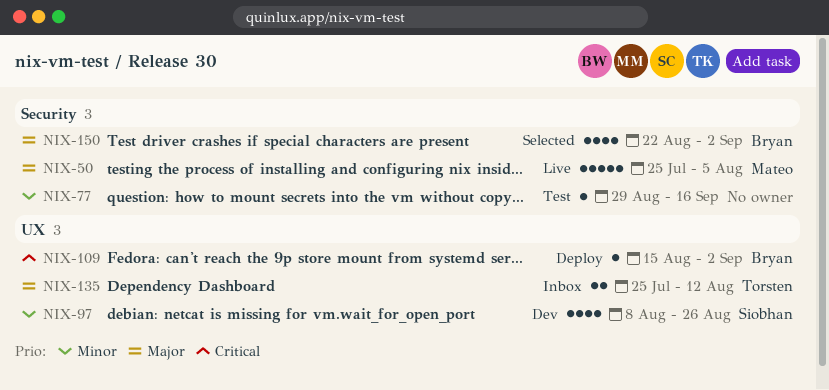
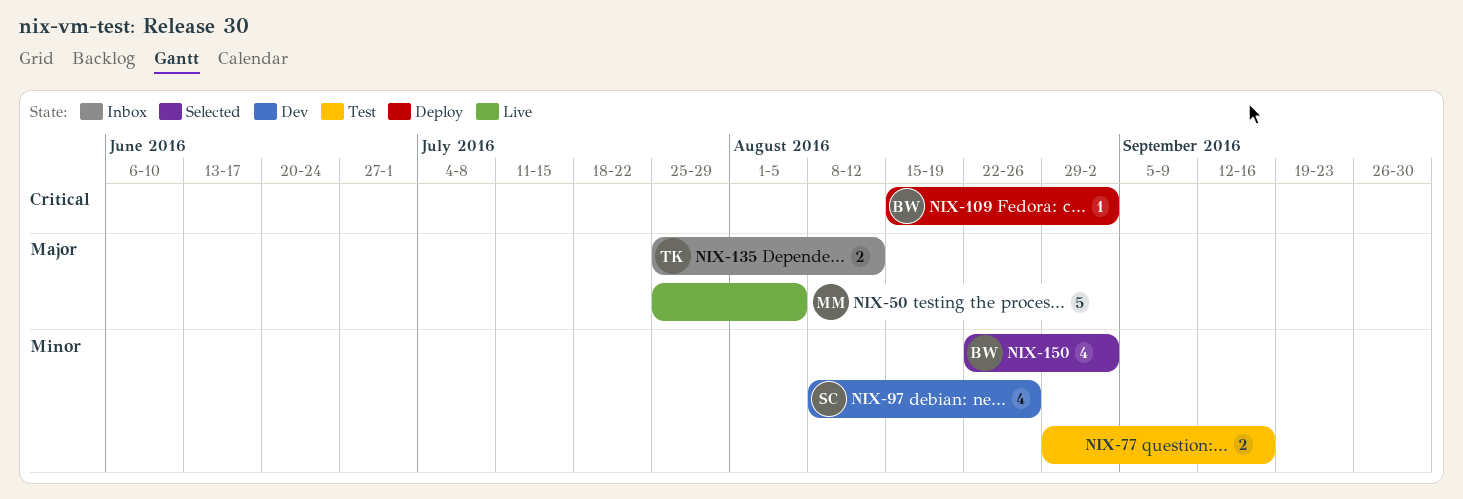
NIX-77, estimate: 1 -> 2
NIX-150, priority: Major -> Minor

